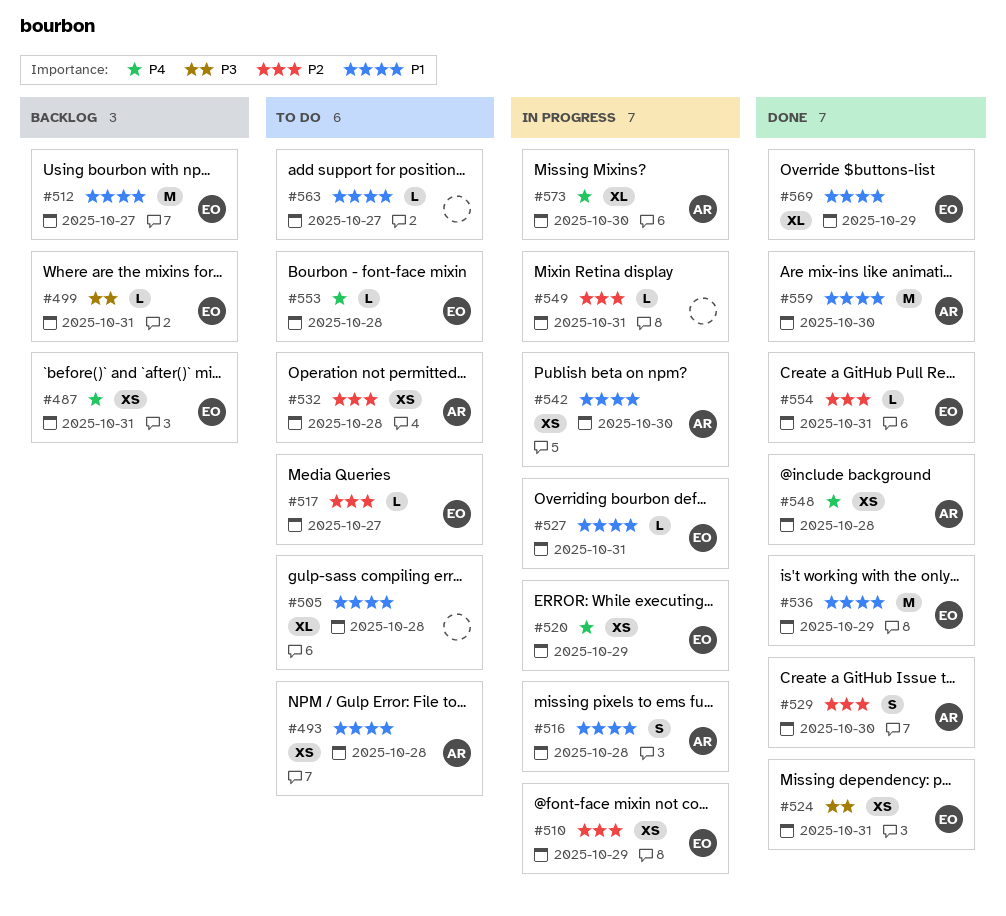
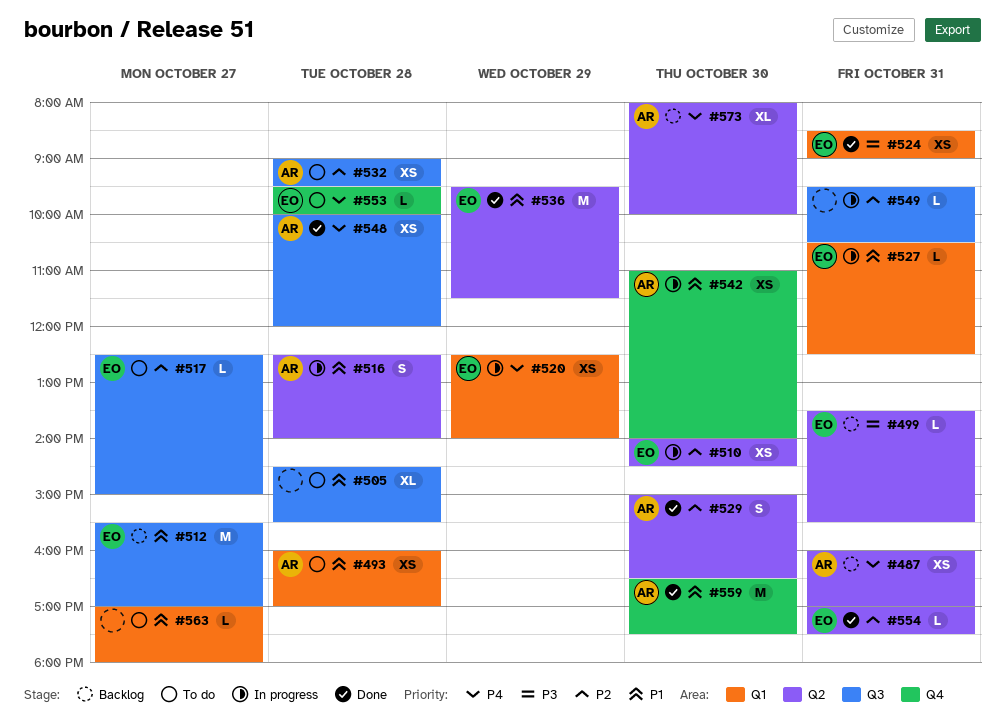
#487, owner: EO -> AR
#510, day: Oct 29 -> Oct 30
#569: present -> none
#573, status: In progress -> Backlog

